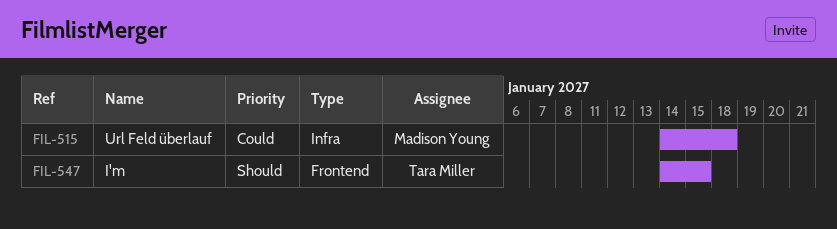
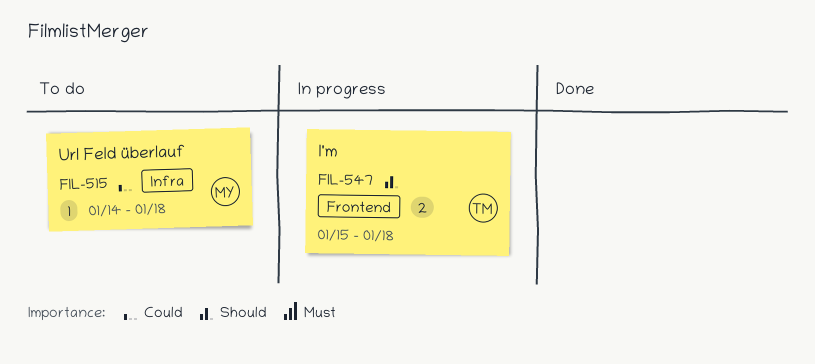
FIL-547, start: Jan 14 -> Jan 15
FIL-547, due: Jan 15 -> Jan 18

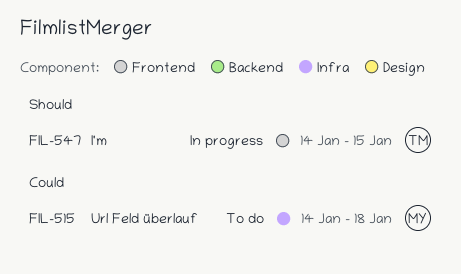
FIL-547, start: Jan 15 -> Jan 14
FIL-547, due: Jan 18 -> Jan 15

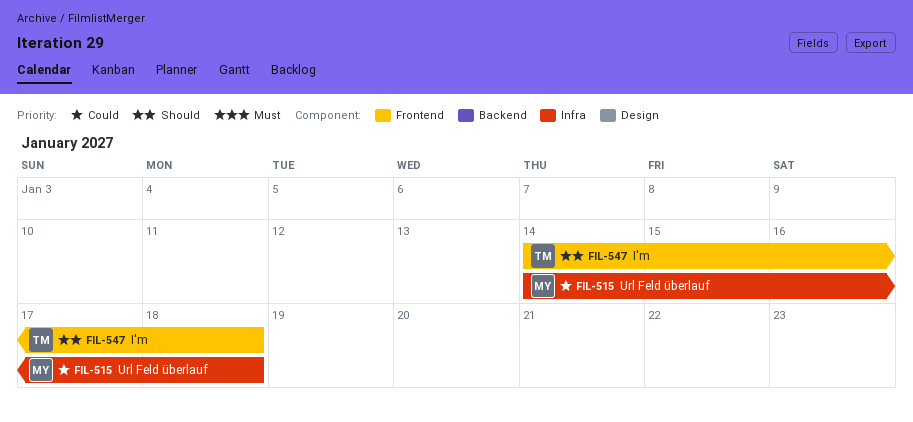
FIL-547, due: Jan 15 -> Jan 18

